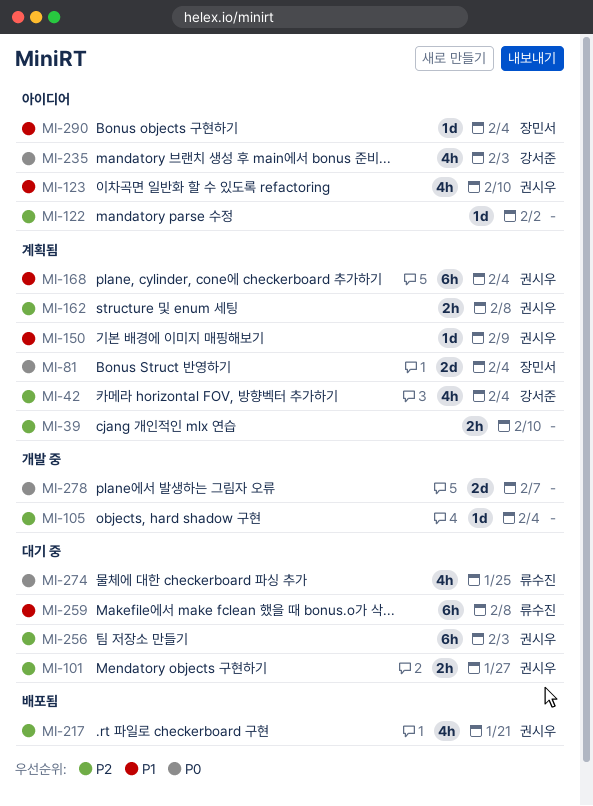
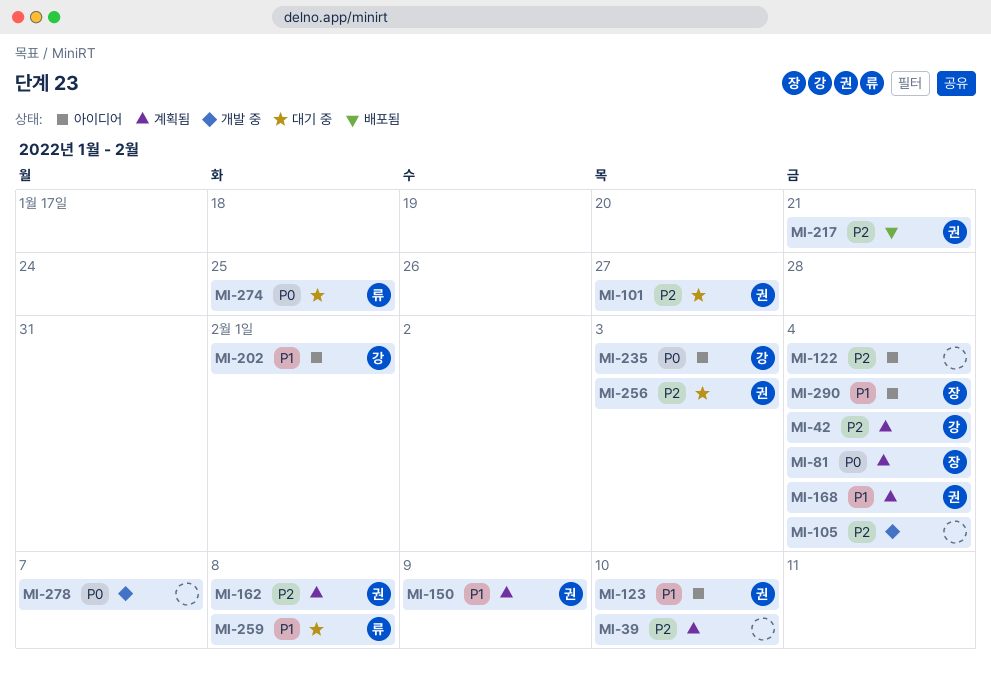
MI-122, due: Feb 2 -> Feb 4
MI-202: none -> present

